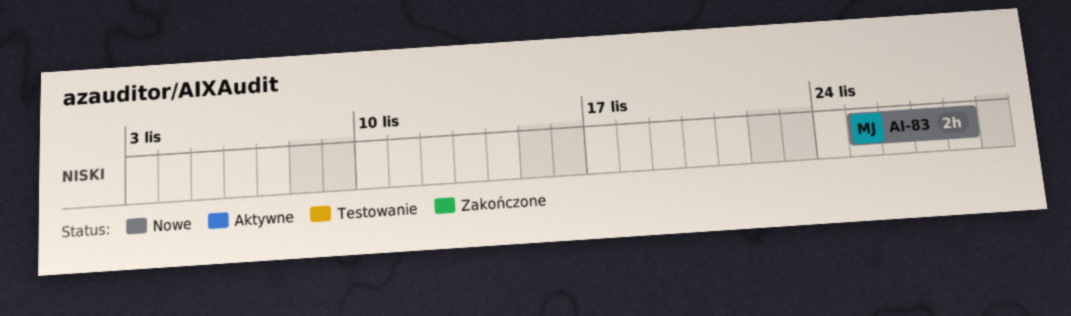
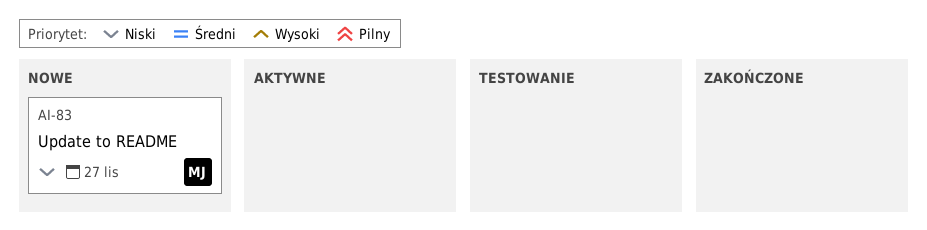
AI-83, due: Nov 28 -> Nov 27

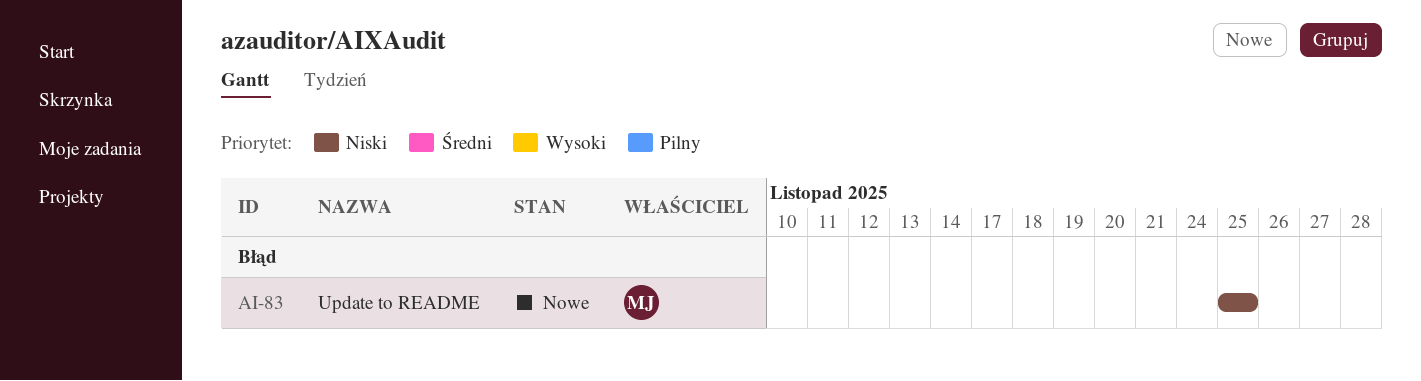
AI-83, due: Nov 27 -> Nov 25

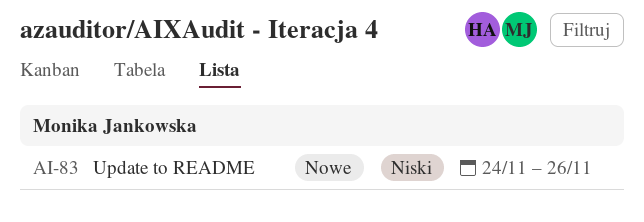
AI-83, start: Nov 25 -> Nov 24
AI-83, due: Nov 25 -> Nov 26

